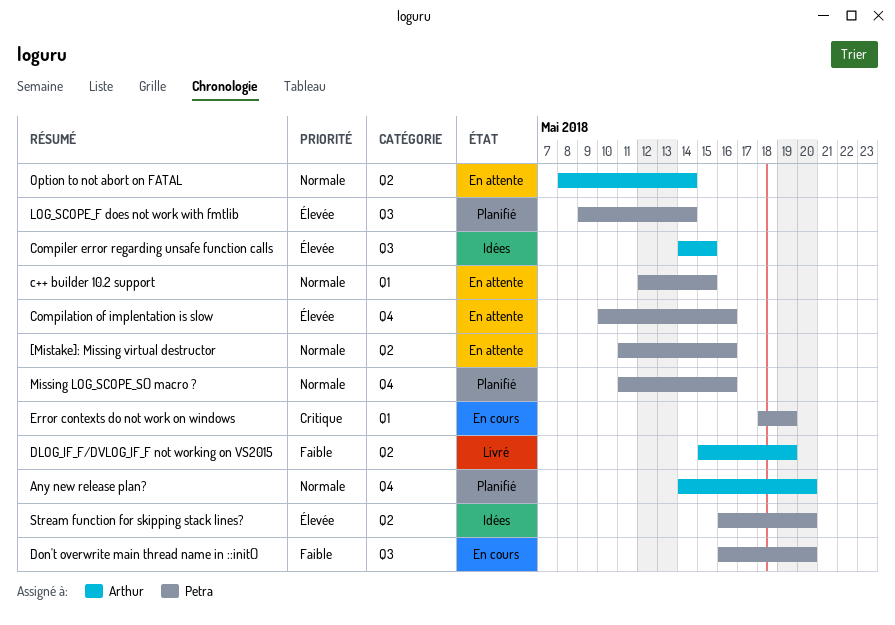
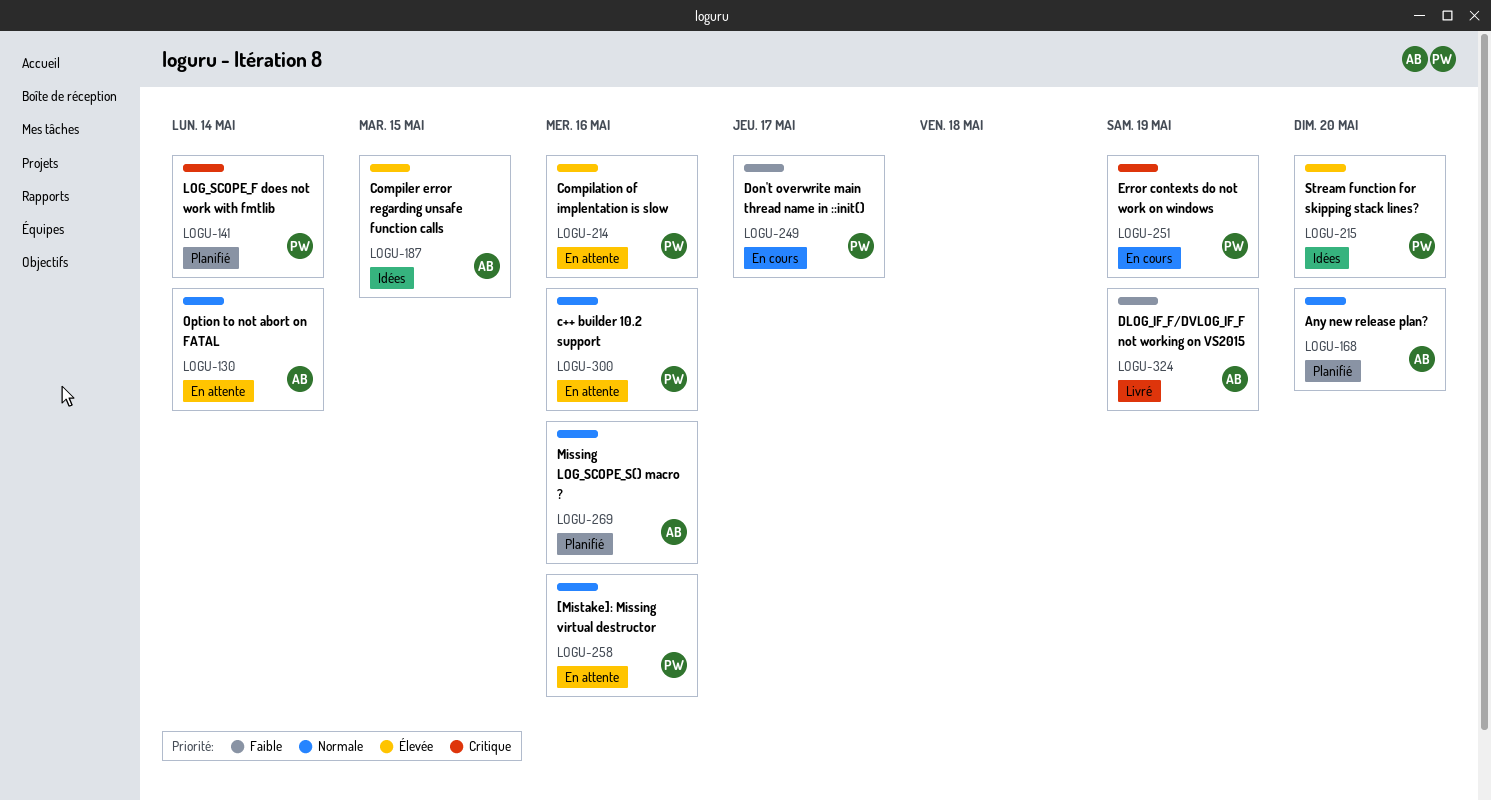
c++ builder 10.2 support, due: May 15 -> May 16
Don't overwrite main thread name in ::init(), due: May 20 -> May 17
LOG_SCOPE_F does not work with fmtlib, priority: Élevée -> Critique
Missing LOG_SCOPE_S() macro ?, owner: Petra -> Arthur

